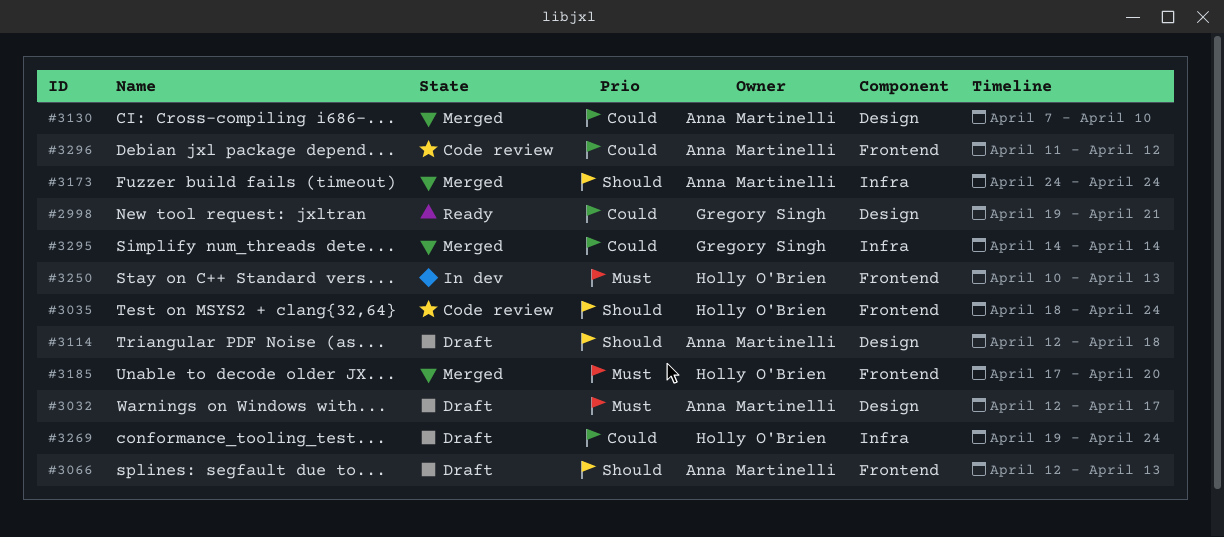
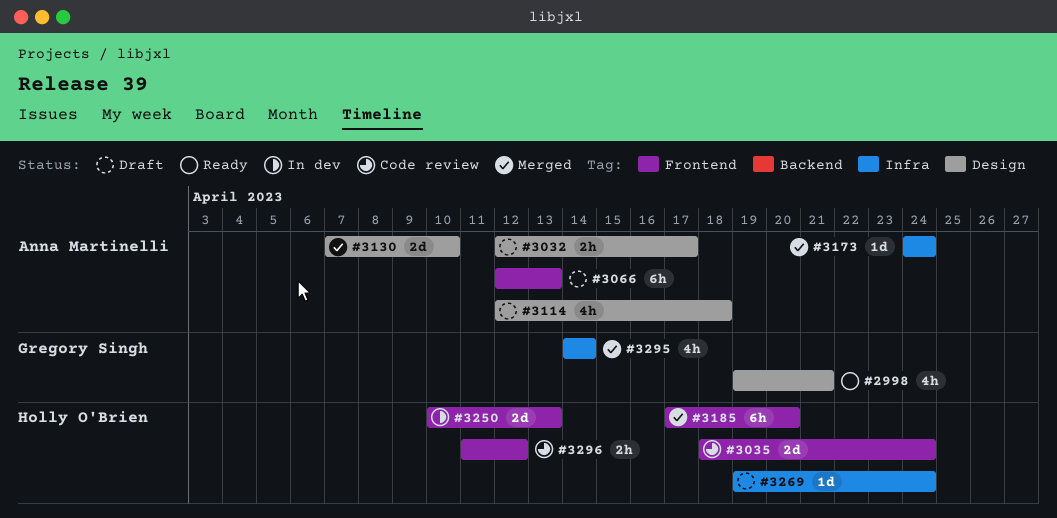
#3296, owner: Anna Martinelli -> Holly O'Brien

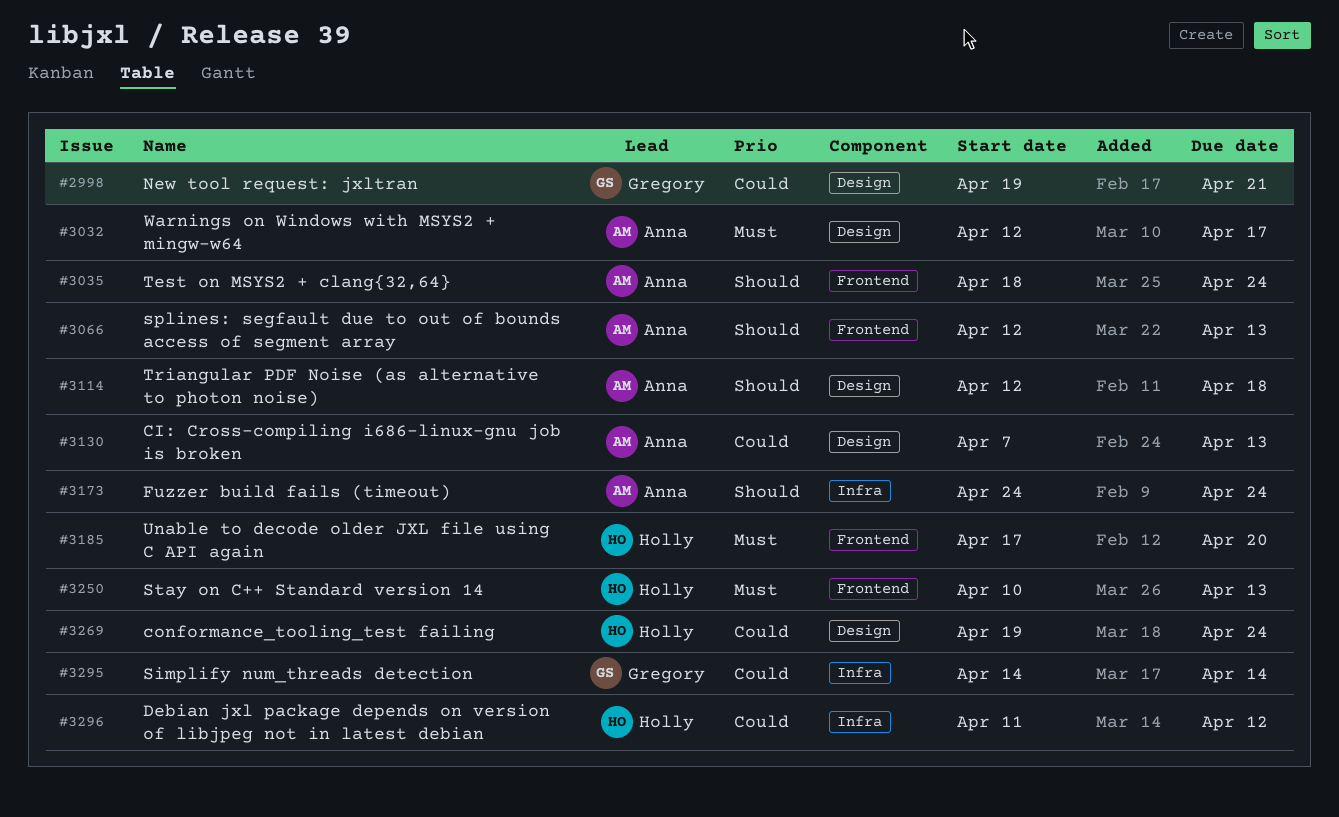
#3035, owner: Holly O'Brien -> Anna Martinelli
#3130, due: Apr 10 -> Apr 13
#3269, label: Infra -> Design
#3296, label: Frontend -> Infra

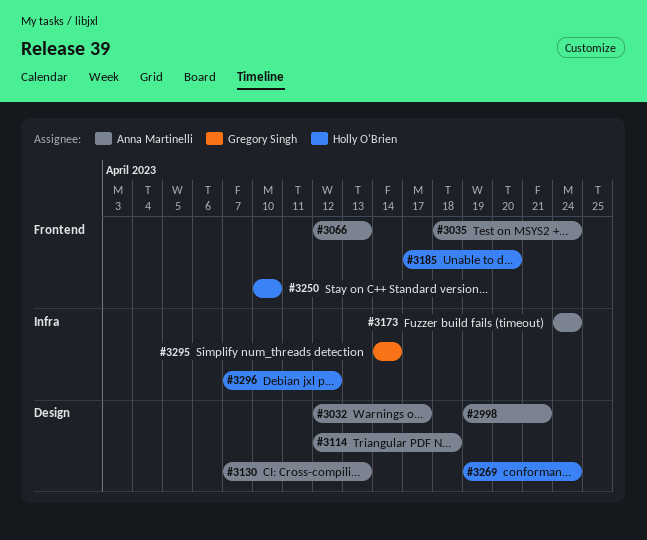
#2998, owner: Gregory Singh -> Anna Martinelli
#3250, due: Apr 13 -> Apr 10
#3296, start: Apr 11 -> Apr 7

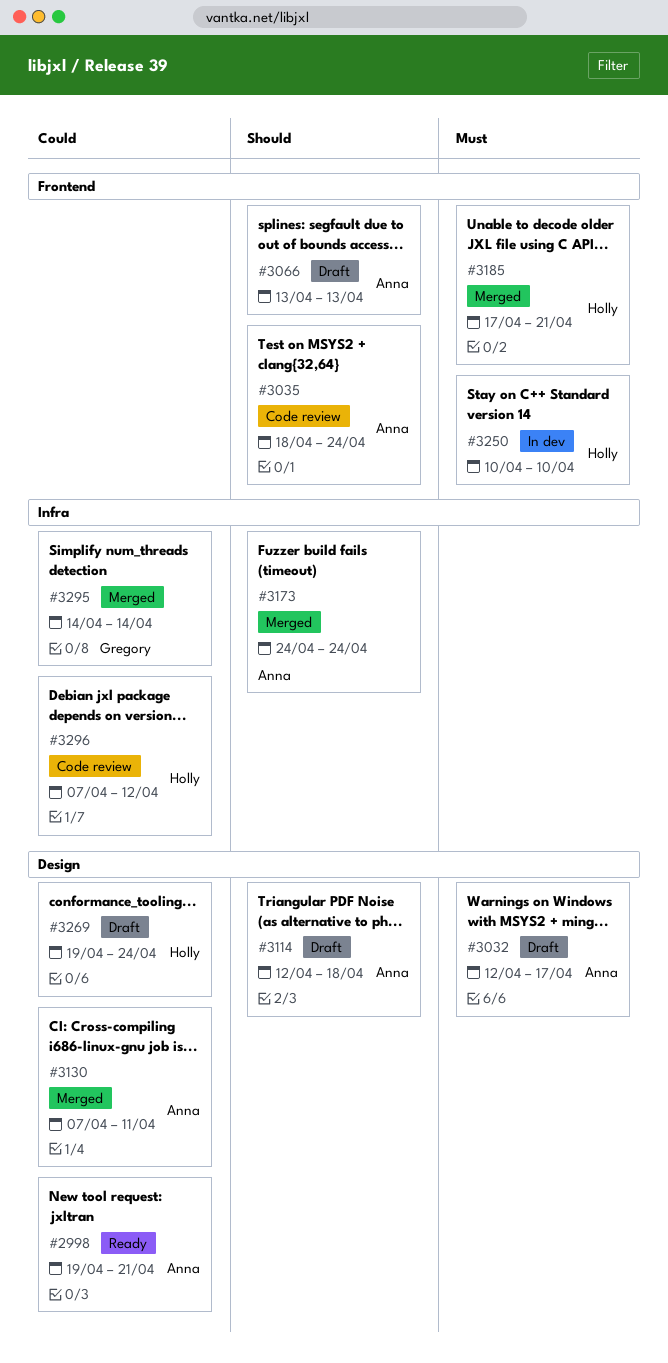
#3066, start: Apr 12 -> Apr 13
#3130, due: Apr 13 -> Apr 11
#3185, due: Apr 20 -> Apr 21

